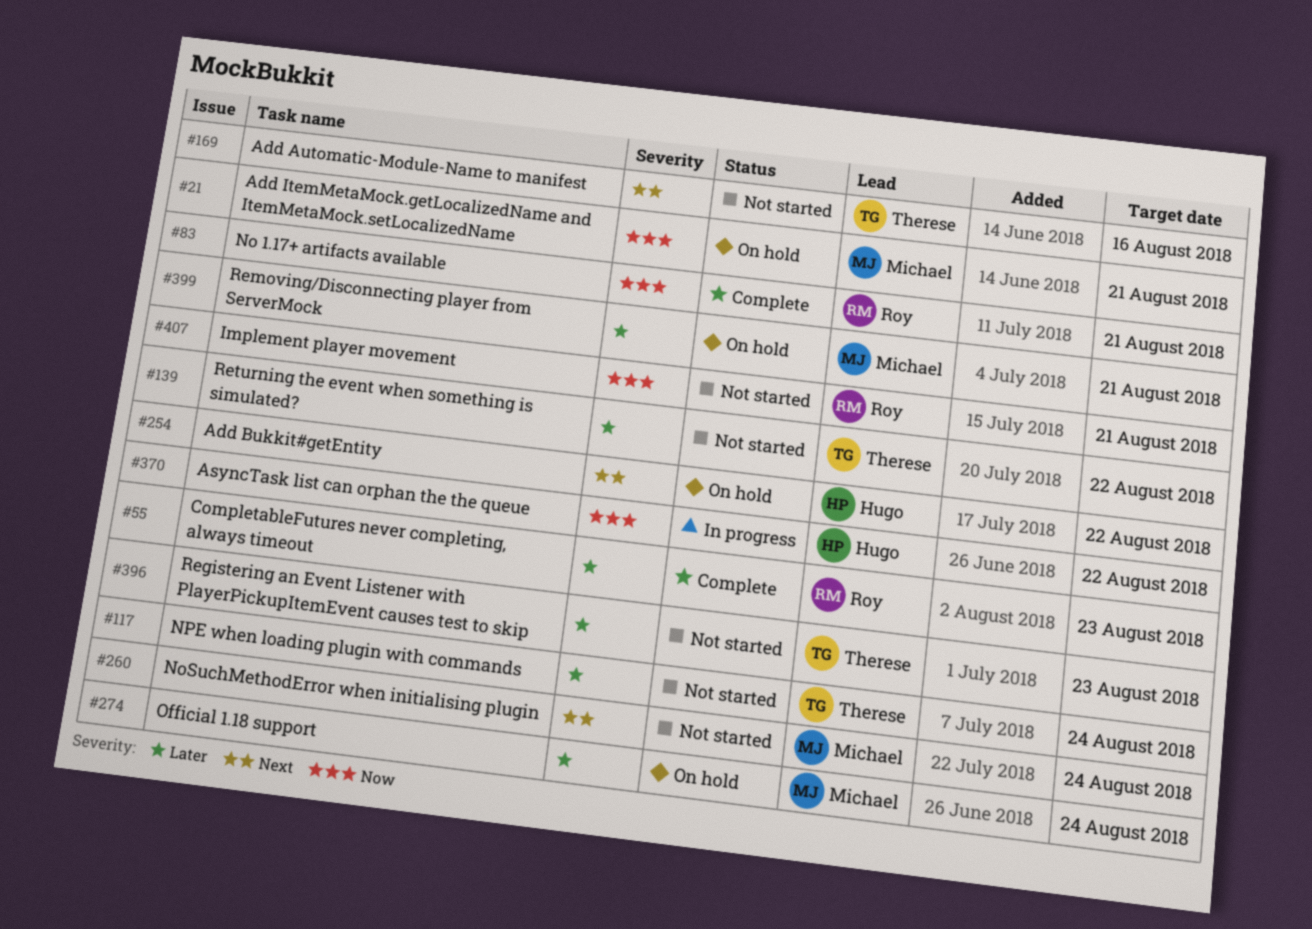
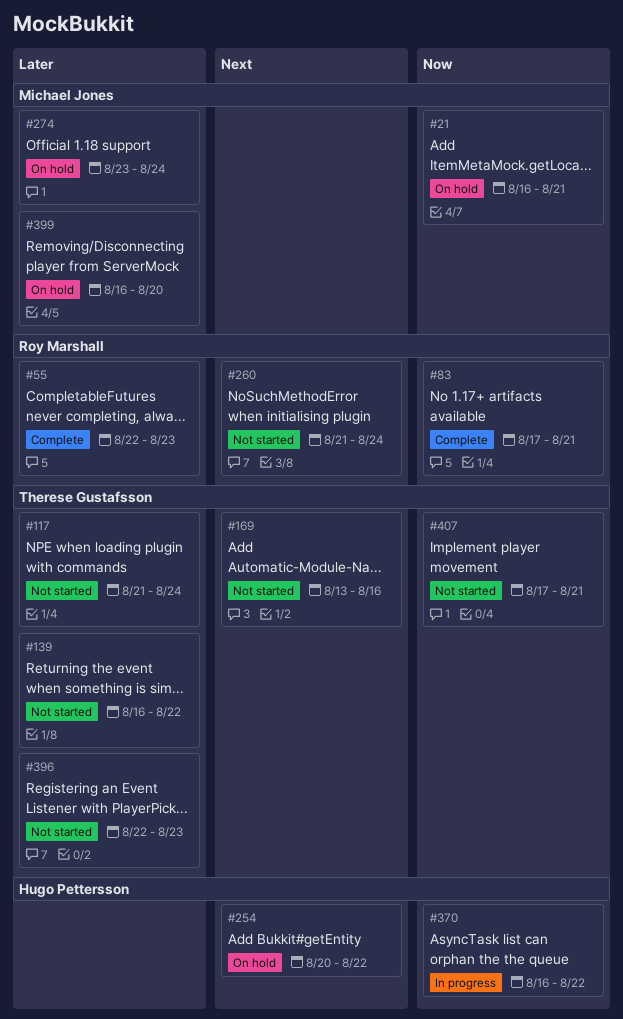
#260, owner: Michael Jones -> Roy Marshall
#399, due: Aug 21 -> Aug 20
#407, owner: Roy Marshall -> Therese Gustafsson

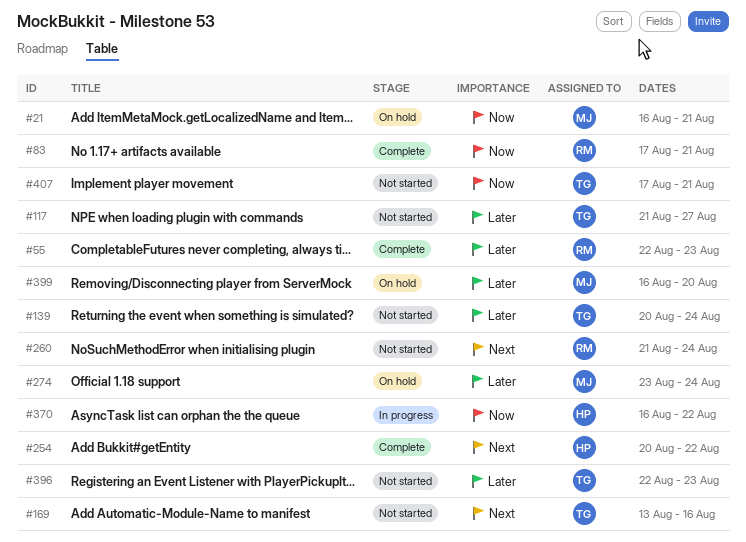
#117, due: Aug 24 -> Aug 27
#139, start: Aug 16 -> Aug 20
#139, due: Aug 22 -> Aug 24
#254, status: On hold -> Complete

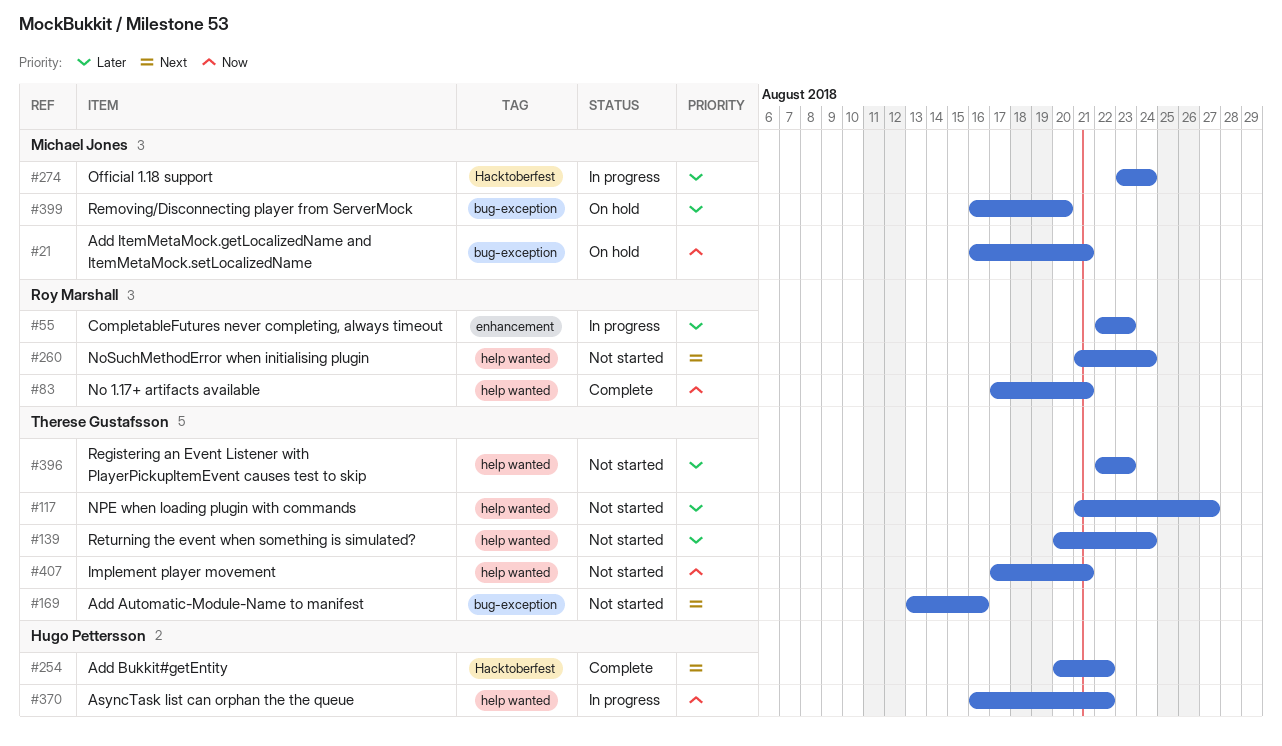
#55, status: Complete -> In progress
#274, status: On hold -> In progress

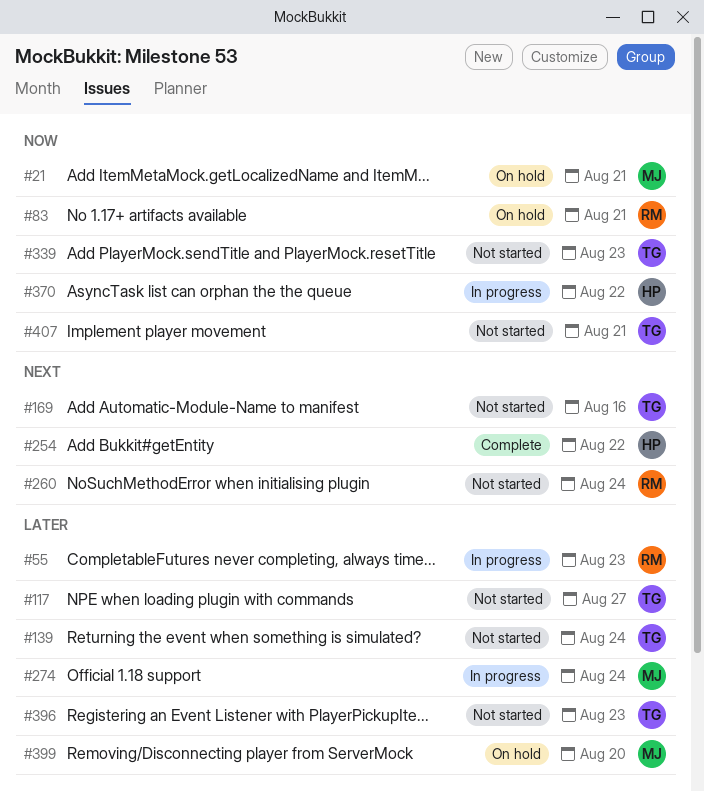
#83, status: Complete -> On hold
#339: none -> present

